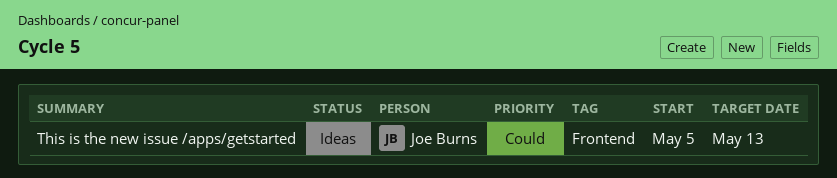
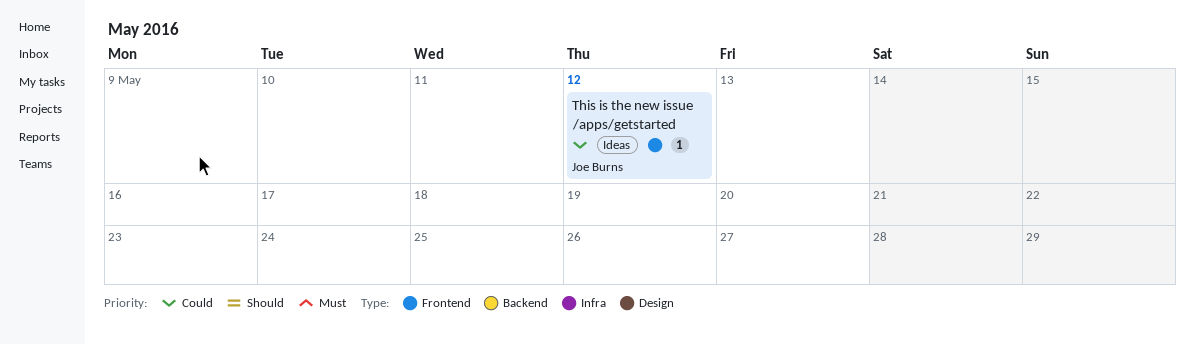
This is the new issue /apps/getstarted, due: May 13 -> May 12

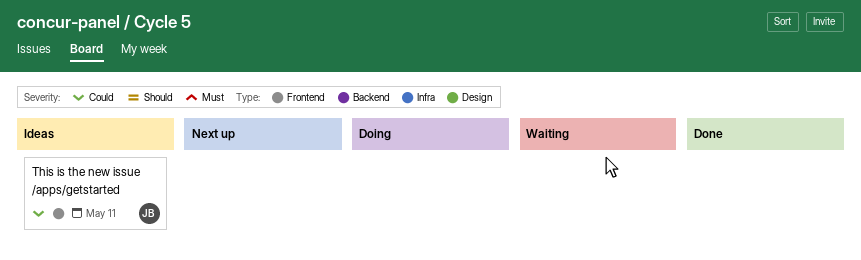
This is the new issue /apps/getstarted, due: May 12 -> May 11

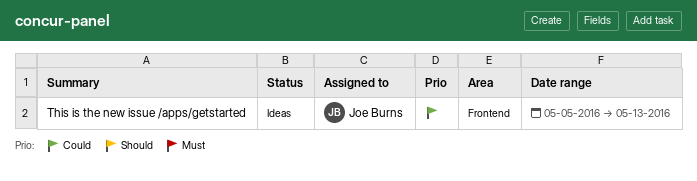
This is the new issue /apps/getstarted, due: May 11 -> May 13

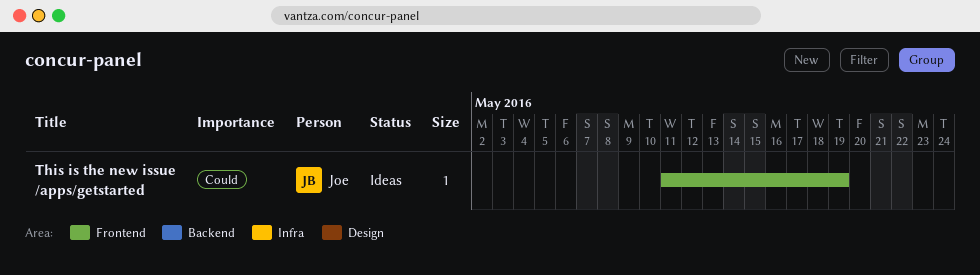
This is the new issue /apps/getstarted, start: May 5 -> May 11
This is the new issue /apps/getstarted, due: May 13 -> May 19

